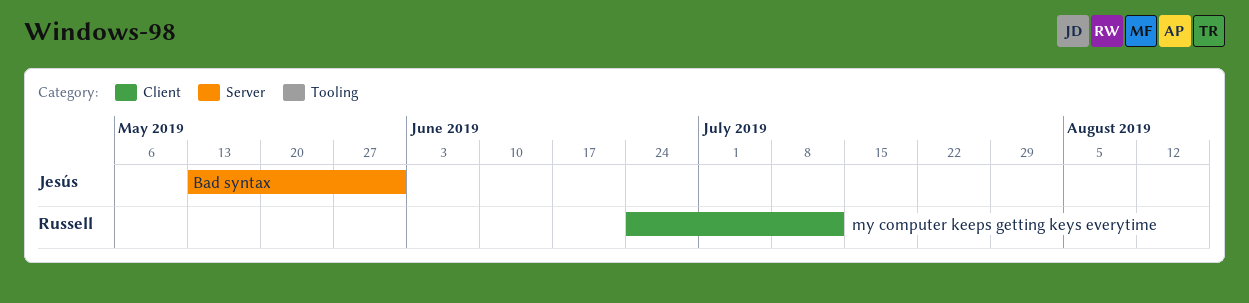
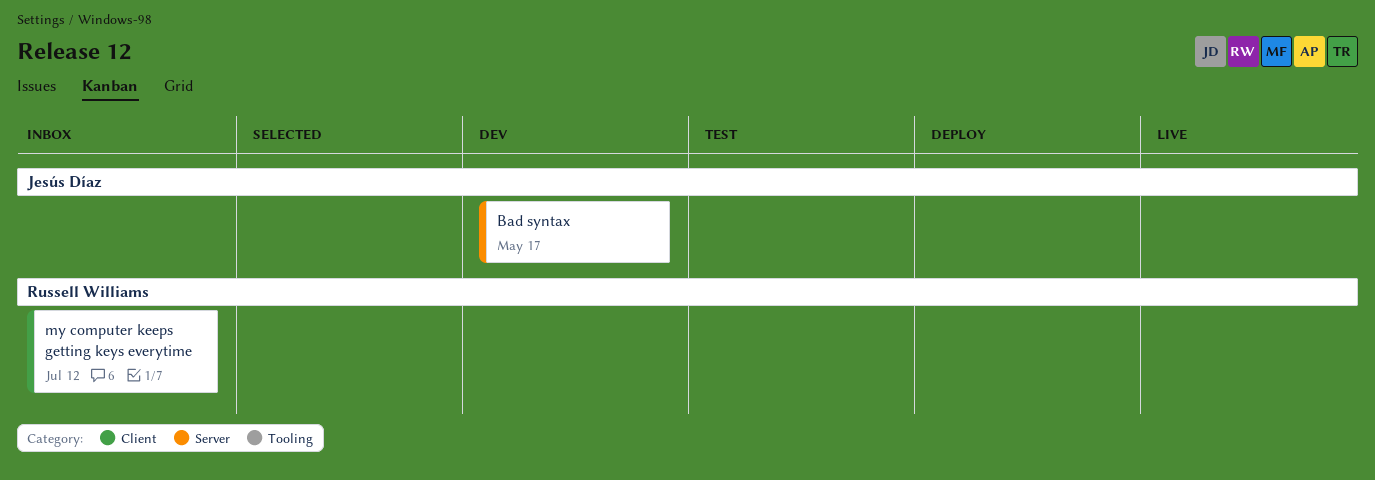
Bad syntax, due: May 31 -> May 17

